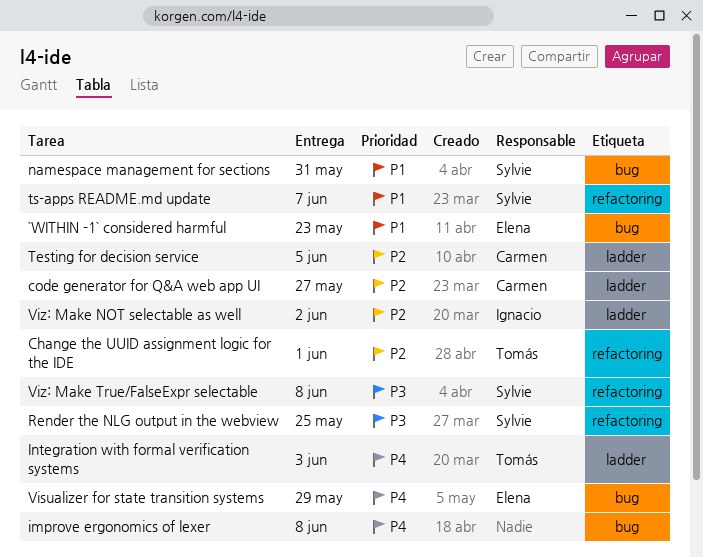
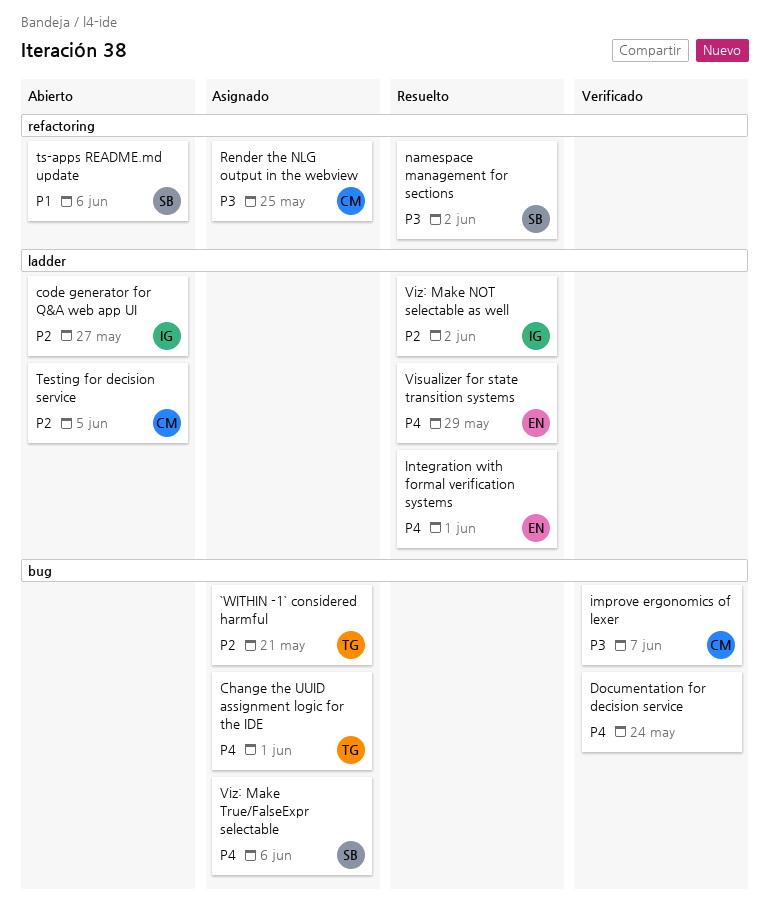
`WITHIN -1` considered harmful, owner: Elena -> Tomás
`WITHIN -1` considered harmful, priority: P1 -> P2
`WITHIN -1` considered harmful, due: May 23 -> May 21
Change the UUID assignment logic for the IDE, priority: P2 -> P4
Change the UUID assignment logic for the IDE, label: refactoring -> bug
code generator for Q&A web app UI, owner: Carmen -> Ignacio
Documentation for decision service: none -> present
improve ergonomics of lexer, owner: none -> Carmen
improve ergonomics of lexer, priority: P4 -> P3
improve ergonomics of lexer, due: Jun 8 -> Jun 7
Integration with formal verification systems, owner: Tomás -> Elena
Integration with formal verification systems, due: Jun 3 -> Jun 1
namespace management for sections, priority: P1 -> P3
namespace management for sections, label: bug -> refactoring
namespace management for sections, due: May 31 -> Jun 2
Render the NLG output in the webview, owner: Sylvie -> Carmen
ts-apps README.md update, due: Jun 7 -> Jun 6
Visualizer for state transition systems, label: bug -> ladder
Viz: Make True/FalseExpr selectable, priority: P3 -> P4
Viz: Make True/FalseExpr selectable, label: refactoring -> bug
Viz: Make True/FalseExpr selectable, due: Jun 8 -> Jun 6

